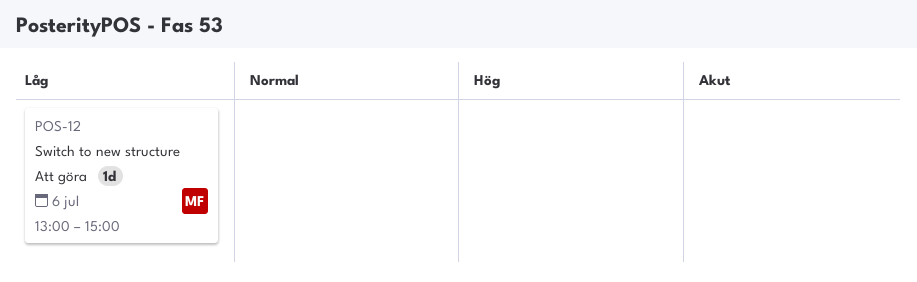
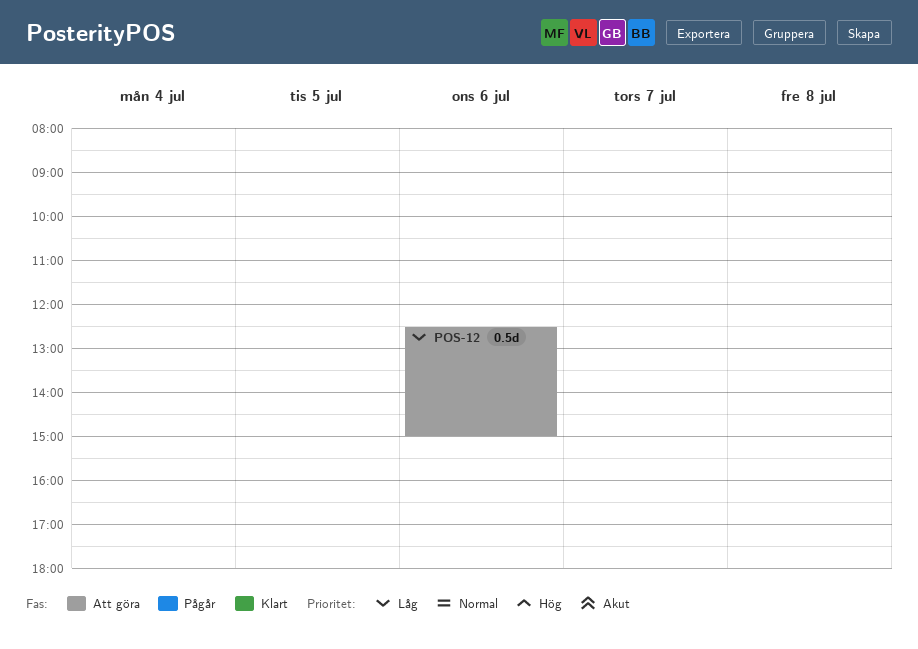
POS-12, estimate: 1d -> 0.5d
POS-12, begins: 13:00 -> 12:30

